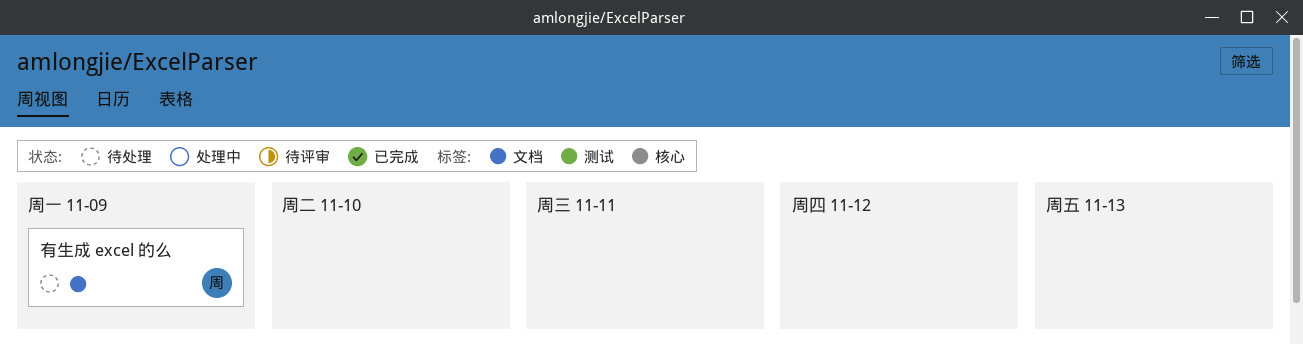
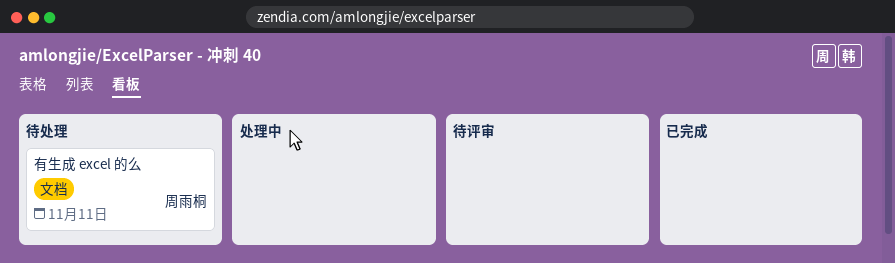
有生成 excel 的么, due: Nov 9 -> Nov 11

